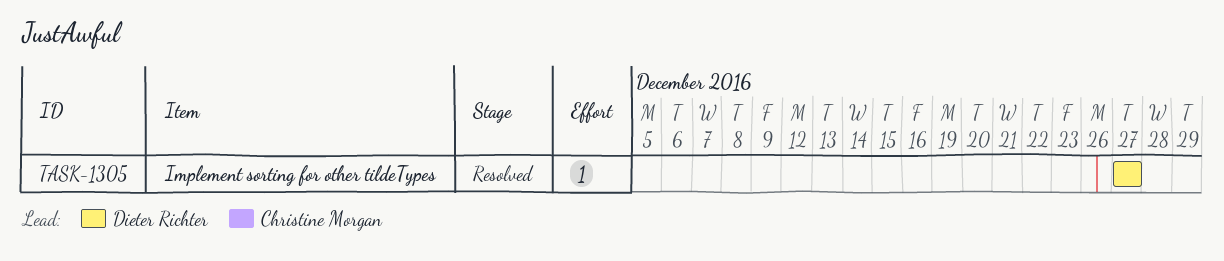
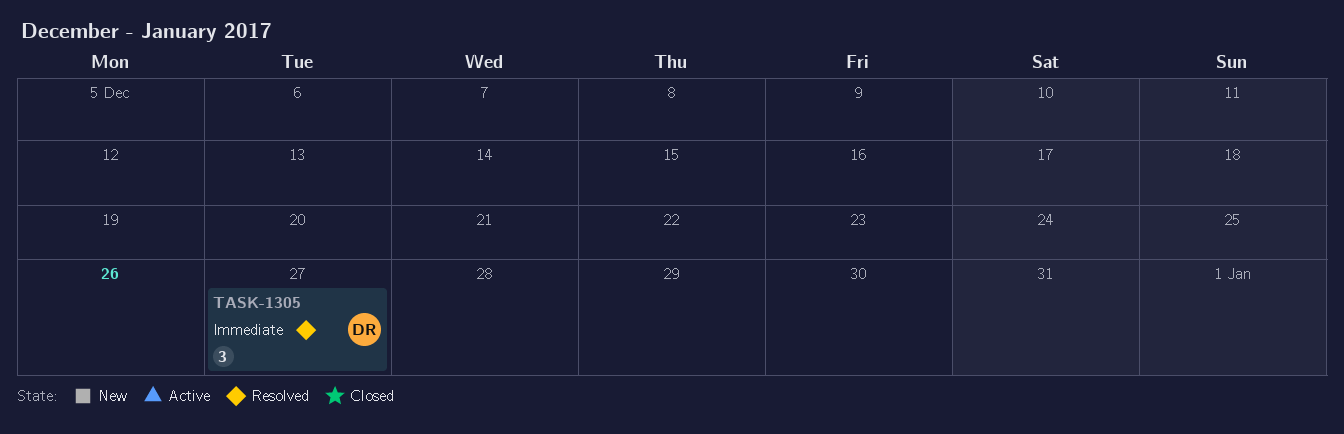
TASK-1305, estimate: 1 -> 3

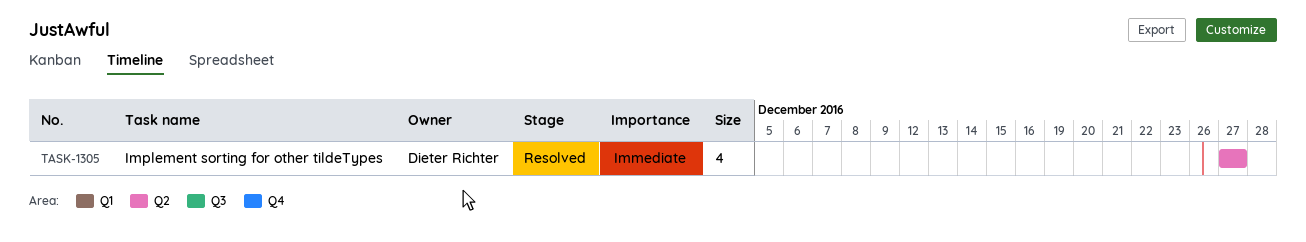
TASK-1305, estimate: 3 -> 4

